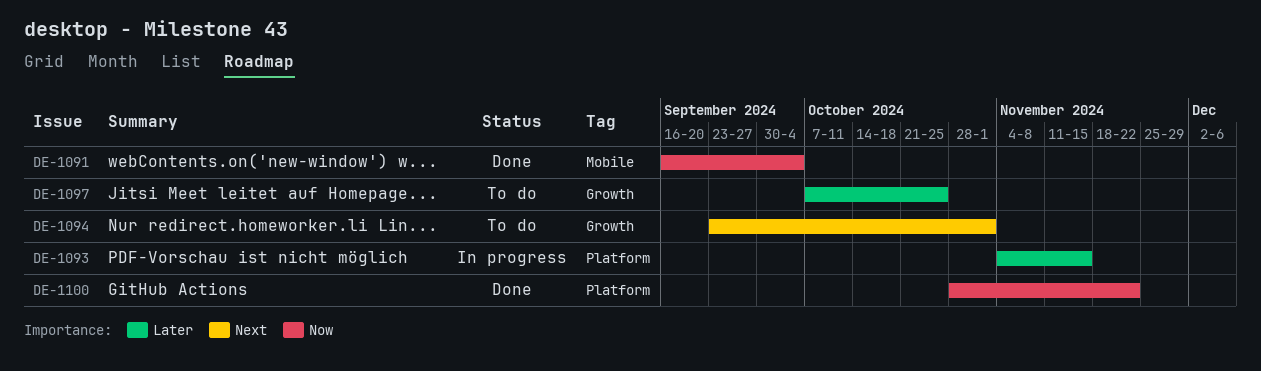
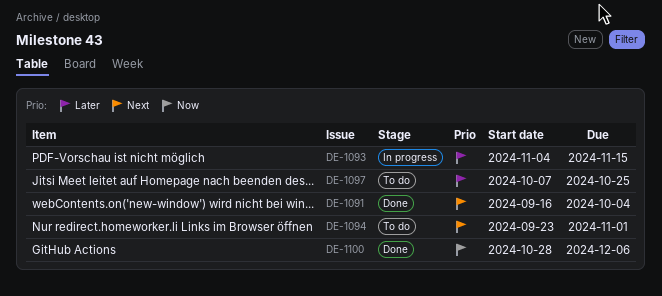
DE-1091, priority: Now -> Next
DE-1100, due: Nov 22 -> Dec 6

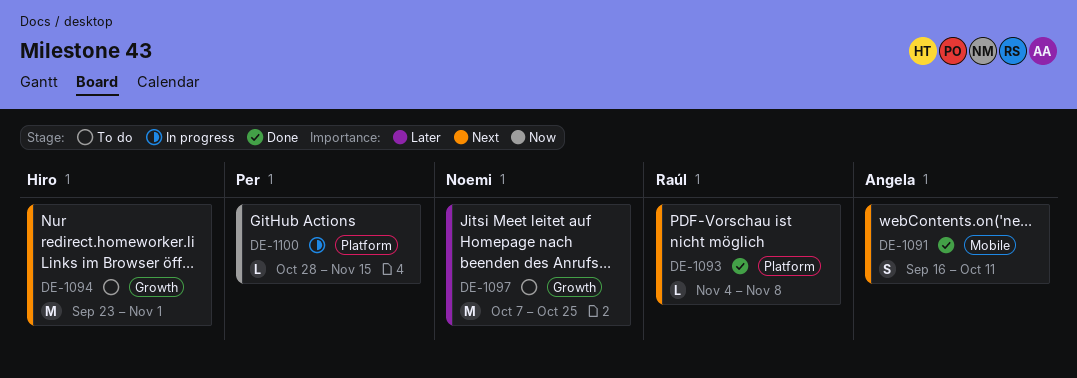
DE-1091, due: Oct 4 -> Oct 11
DE-1093, status: In progress -> Done
DE-1093, priority: Later -> Next
DE-1093, due: Nov 15 -> Nov 8
DE-1100, status: Done -> In progress
DE-1100, due: Dec 6 -> Nov 15

